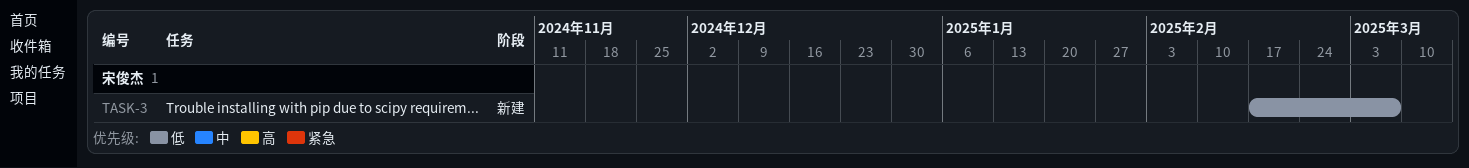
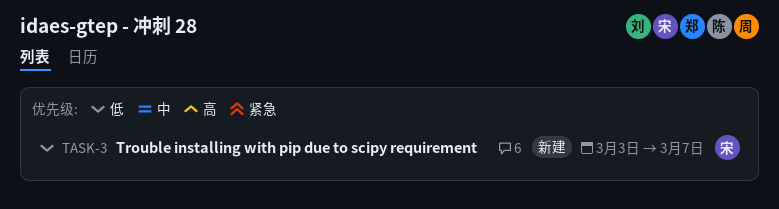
TASK-3, start: Feb 17 -> Mar 3

